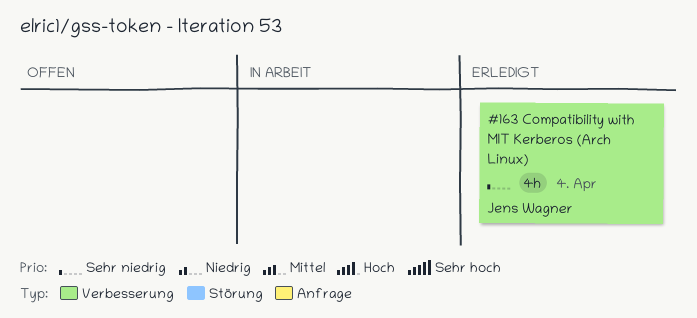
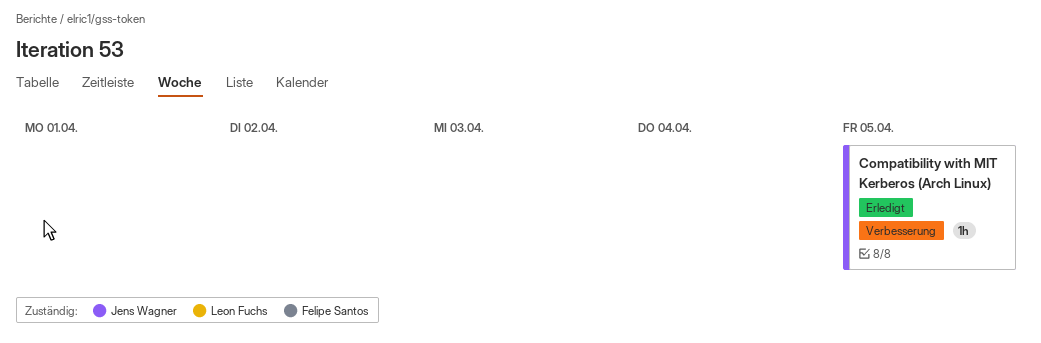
Compatibility with MIT Kerberos (Arch Linux), estimate: 4h -> 1h
Compatibility with MIT Kerberos (Arch Linux), due: Apr 4 -> Apr 5

